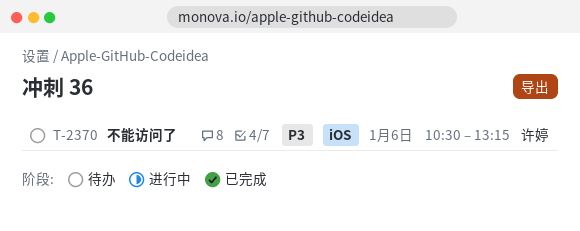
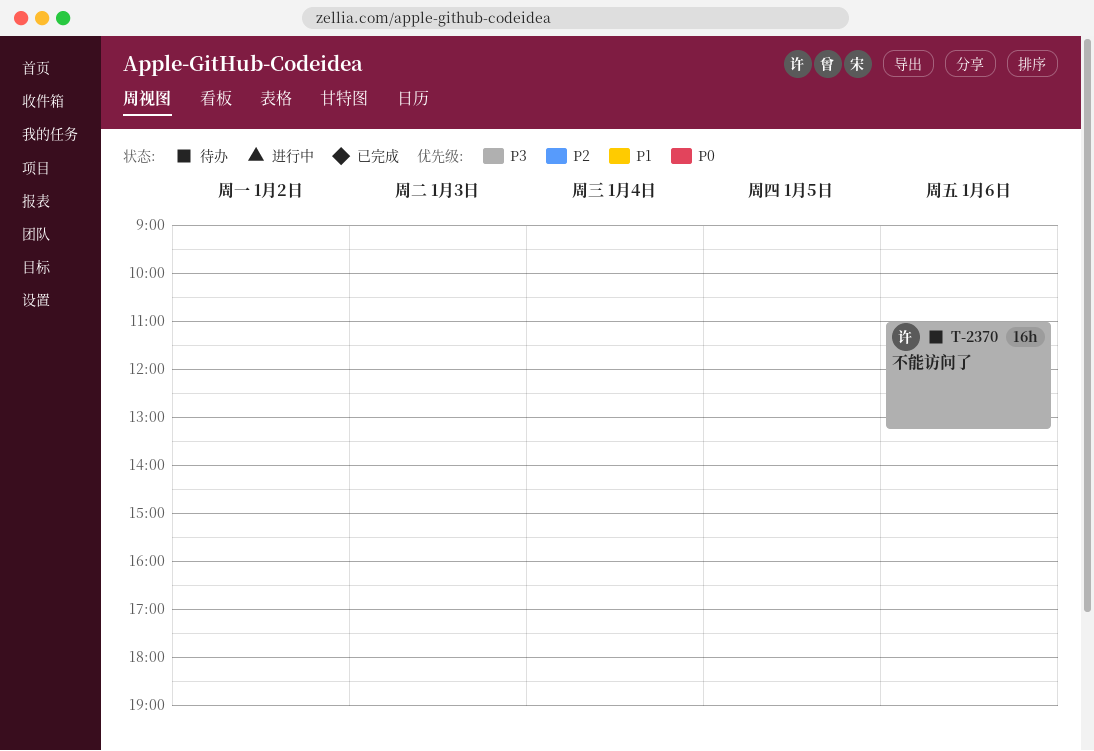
T-2370, begins: 10:30 -> 11:00

